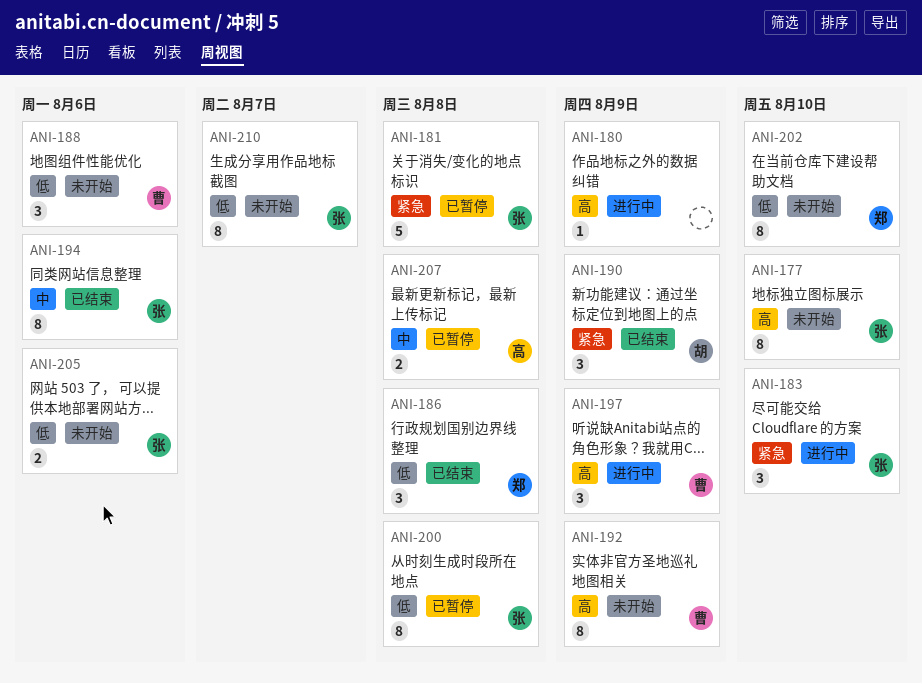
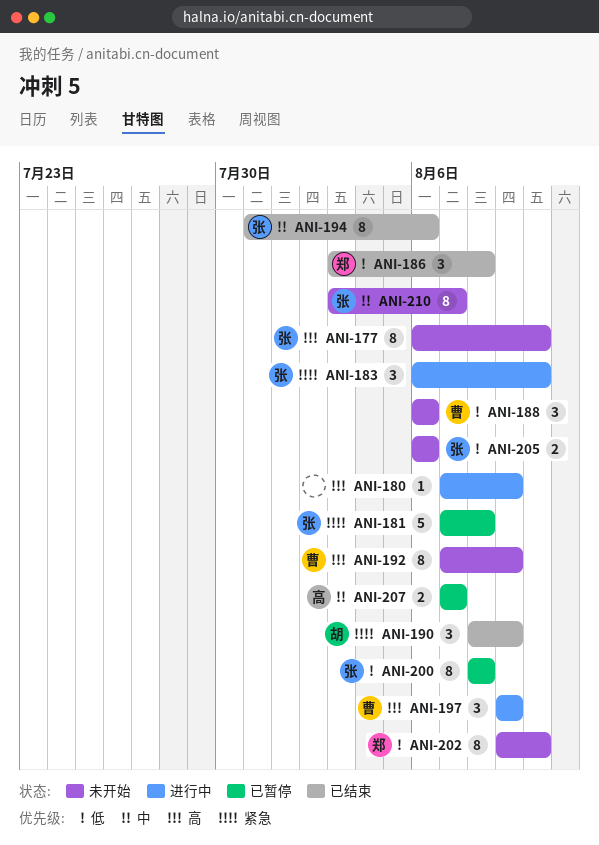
ANI-207, due: Aug 8 -> Aug 7
ANI-210, priority: 低 -> 中

